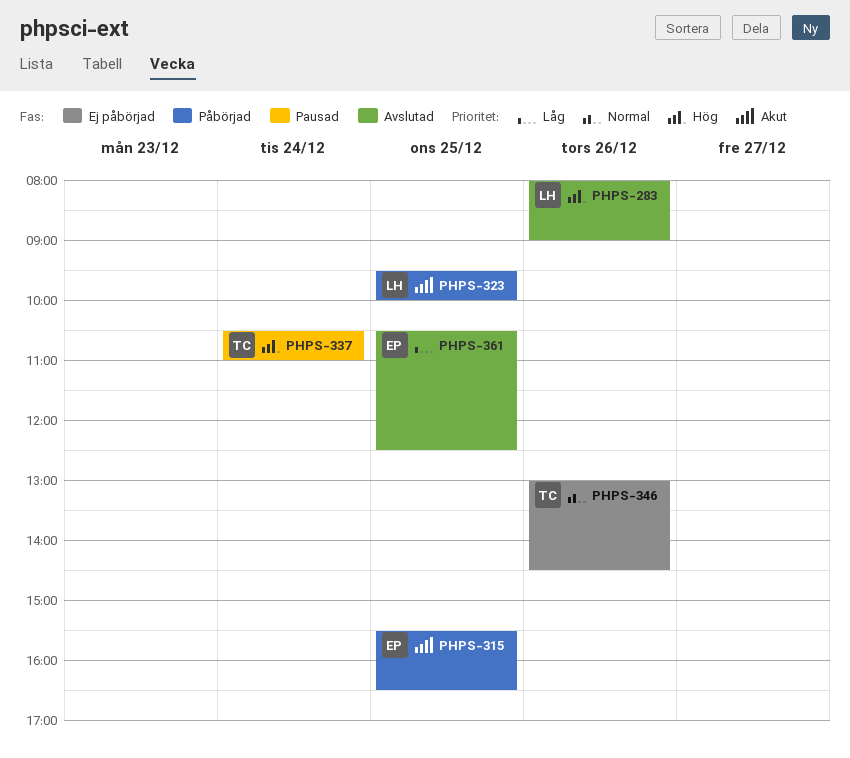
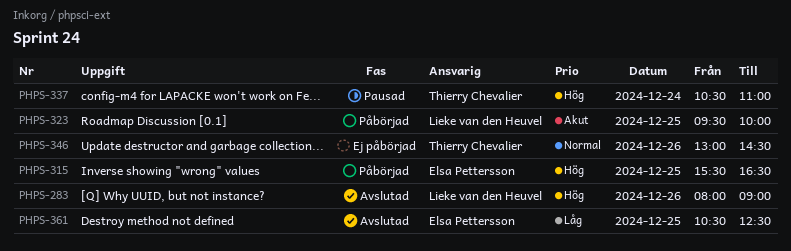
PHPS-315, priority: Akut -> Hög

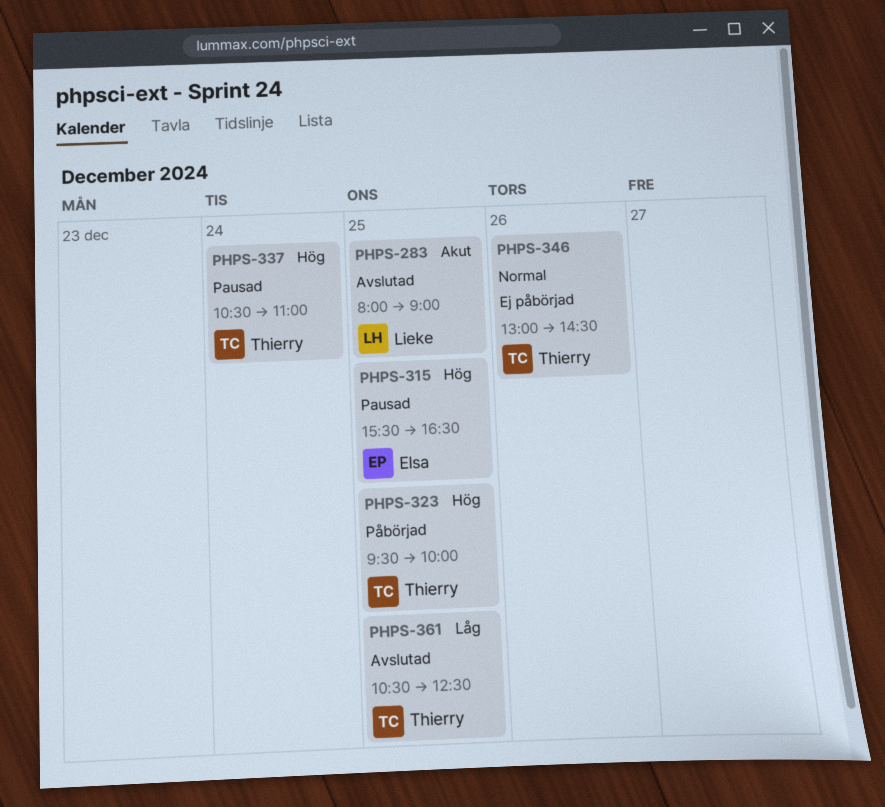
PHPS-283, priority: Hög -> Akut
PHPS-283, day: Dec 26 -> Dec 25
PHPS-315, status: Påbörjad -> Pausad
PHPS-323, owner: Lieke van den Heuvel -> Thierry Chevalier
PHPS-323, priority: Akut -> Hög
PHPS-361, owner: Elsa Pettersson -> Thierry Chevalier

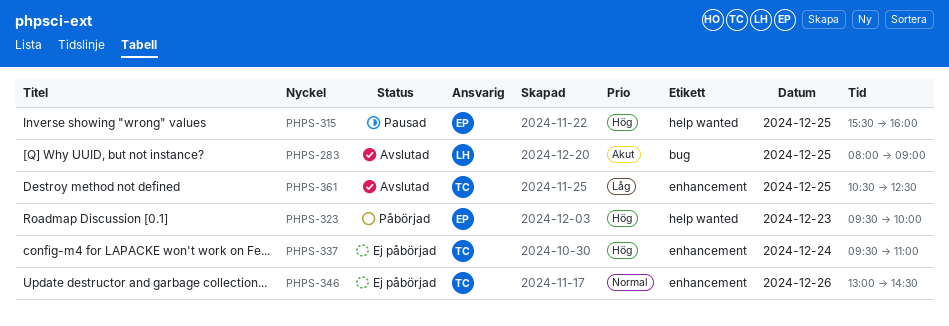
PHPS-315, ends: 16:30 -> 16:00
PHPS-323, owner: Thierry -> Elsa
PHPS-323, day: Dec 25 -> Dec 23
PHPS-337, status: Pausad -> Ej påbörjad
PHPS-337, begins: 10:30 -> 09:30

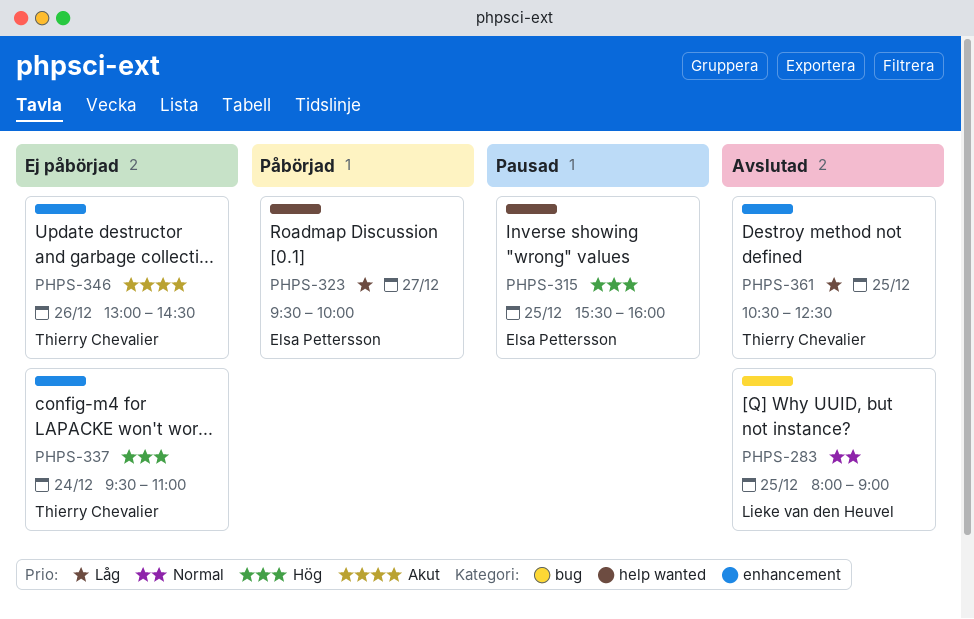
PHPS-283, priority: Akut -> Normal
PHPS-323, priority: Hög -> Låg
PHPS-323, day: Dec 23 -> Dec 27
PHPS-346, priority: Normal -> Akut

